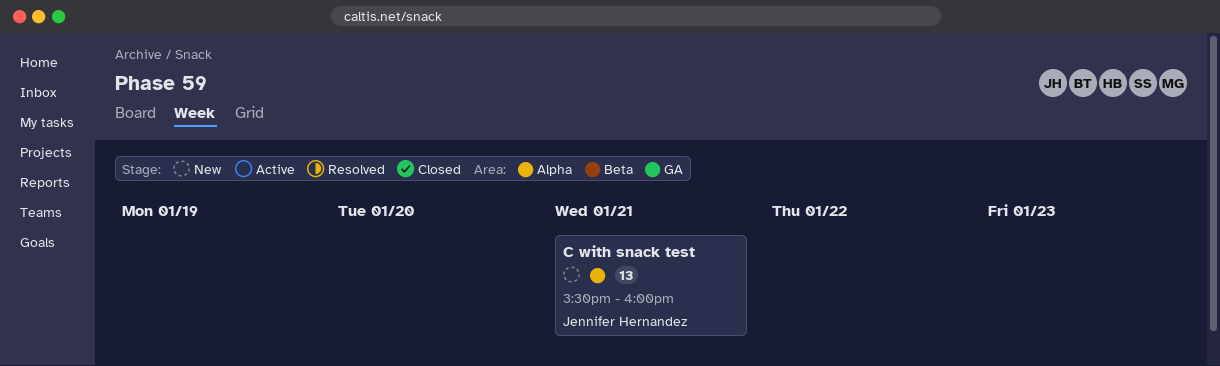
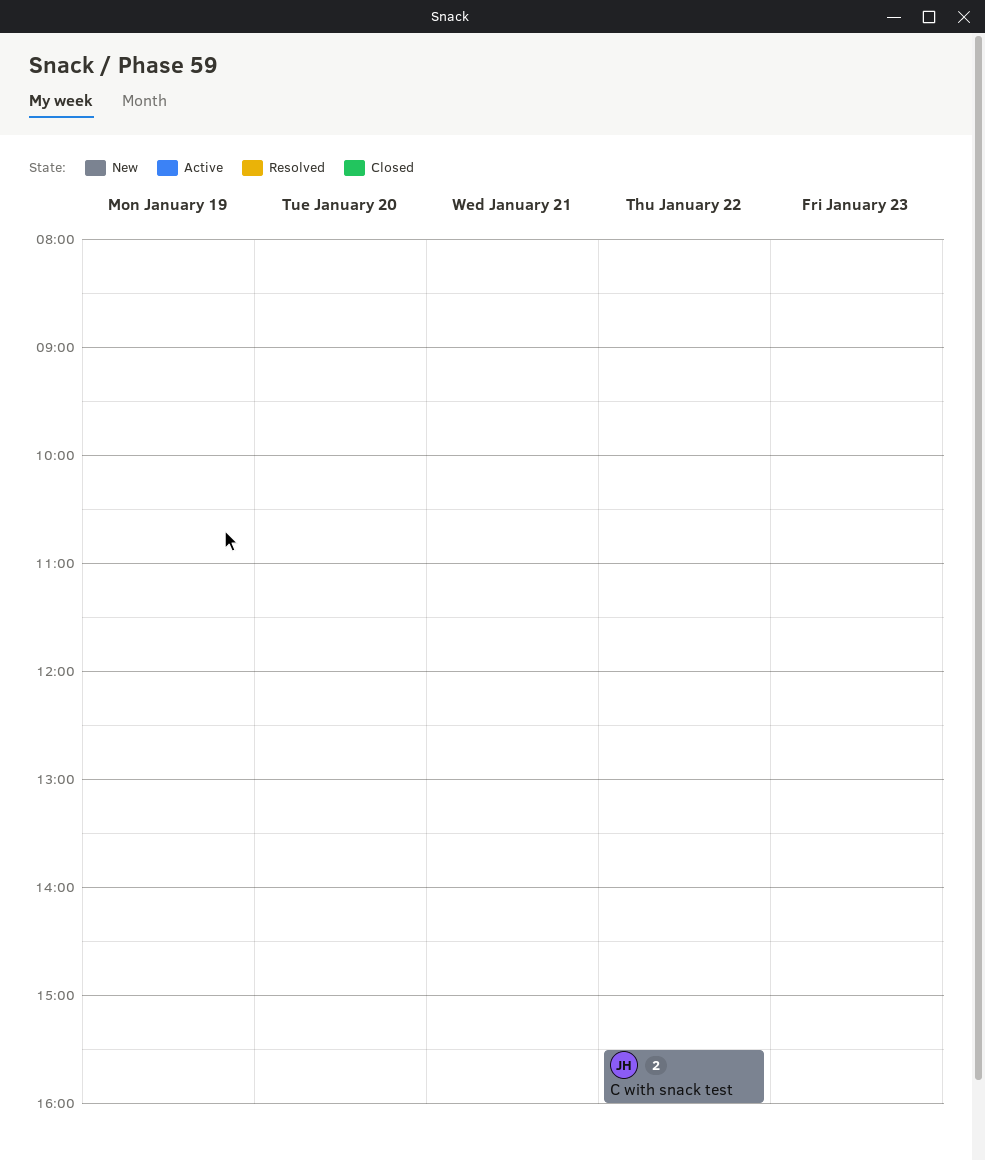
C with snack test, estimate: 13 -> 2
C with snack test, day: Jan 21 -> Jan 22

